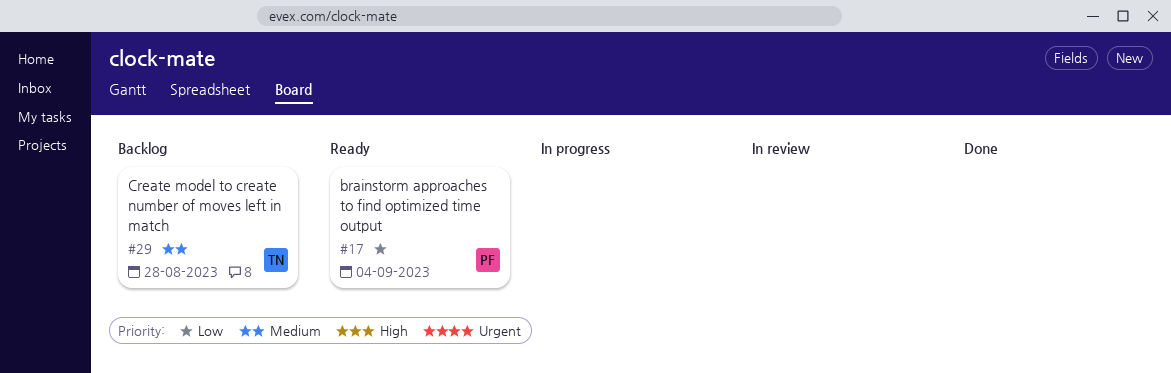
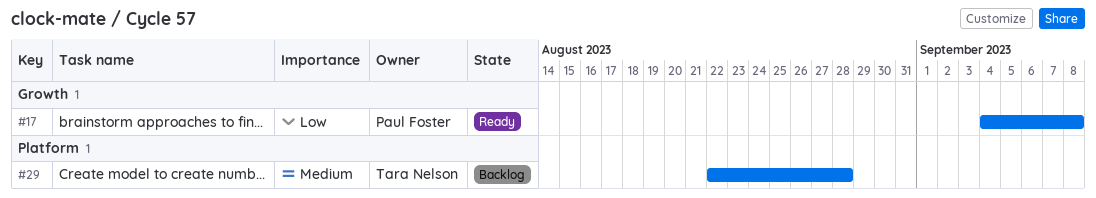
#17, due: Sep 4 -> Sep 8

